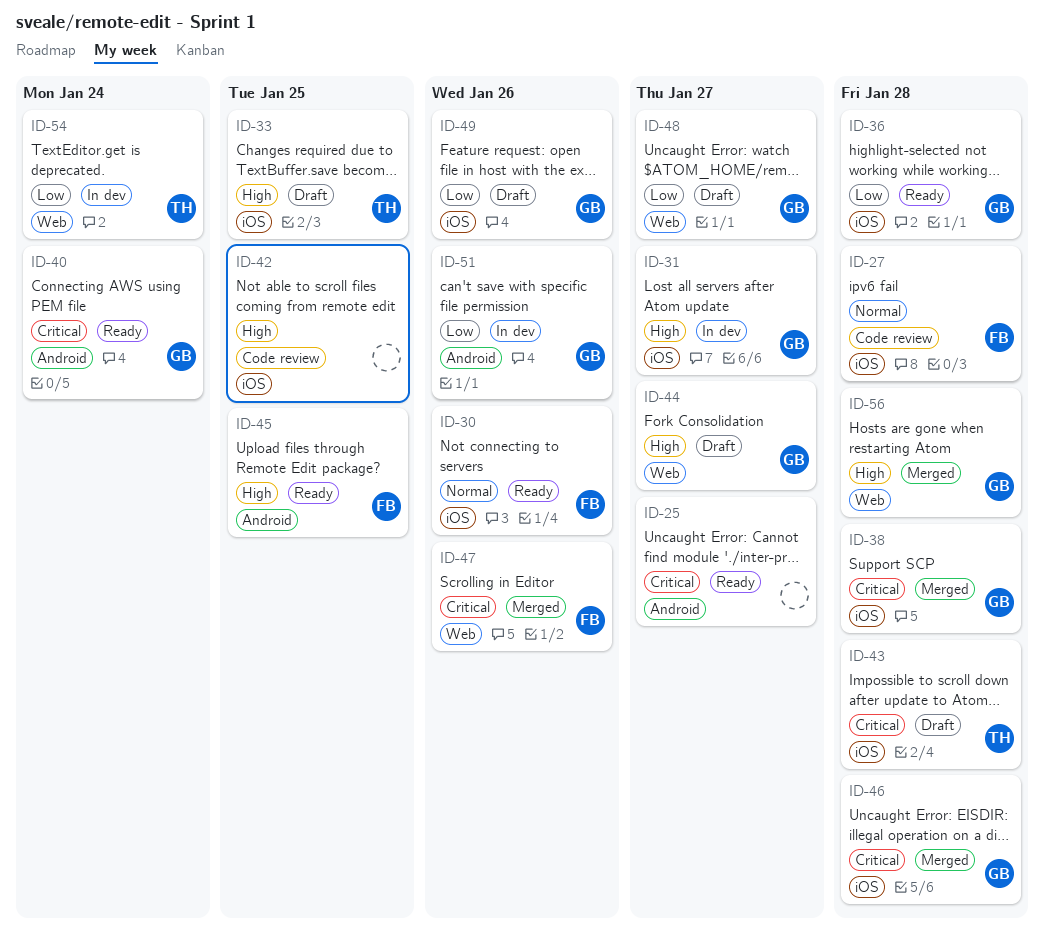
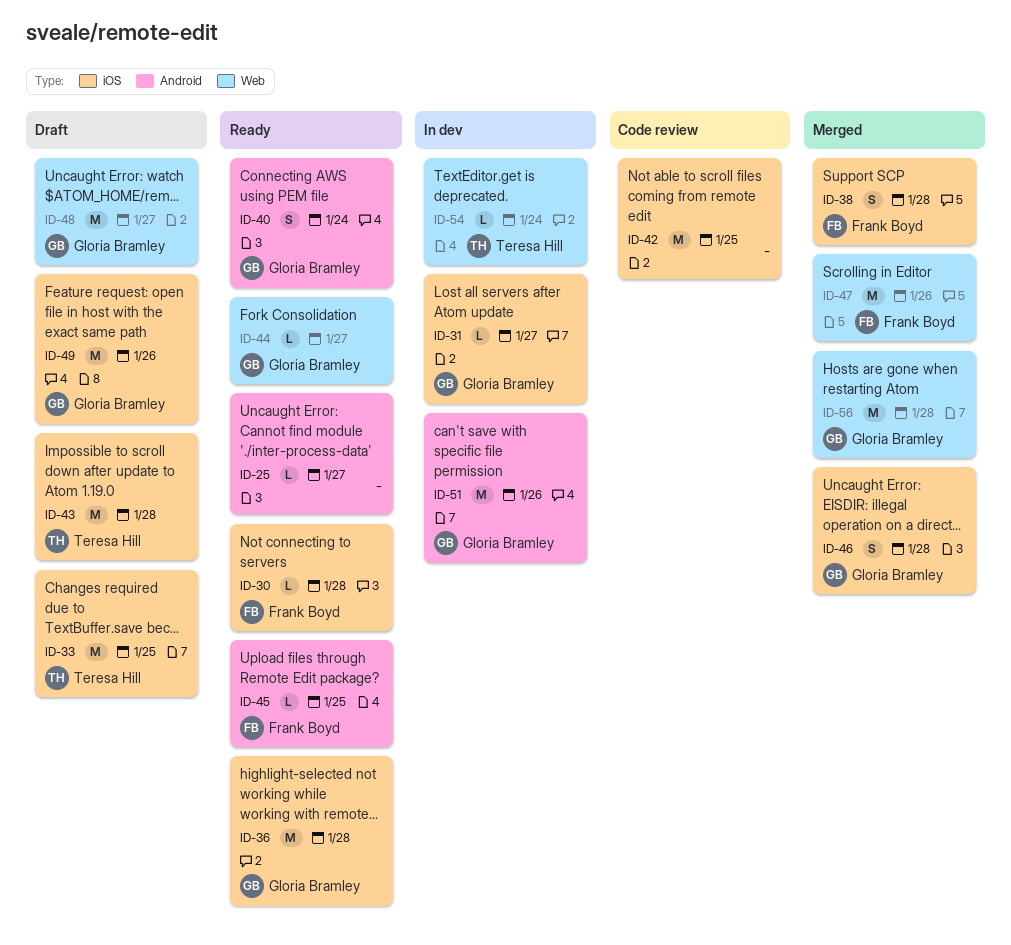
ID-27: present -> none
ID-30, due: Jan 26 -> Jan 28
ID-38, owner: Gloria Bramley -> Frank Boyd
ID-44, status: Draft -> Ready

